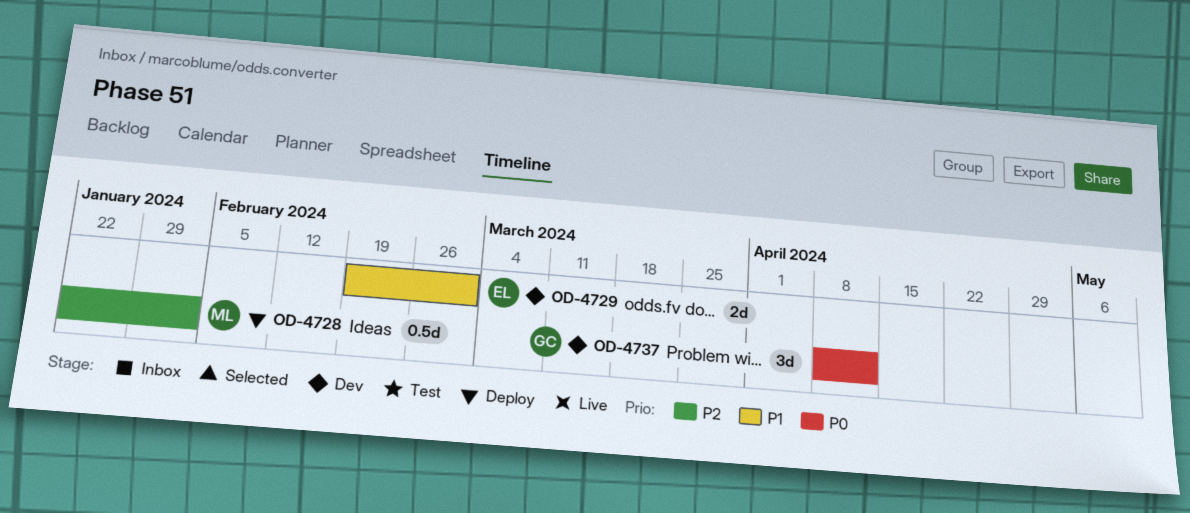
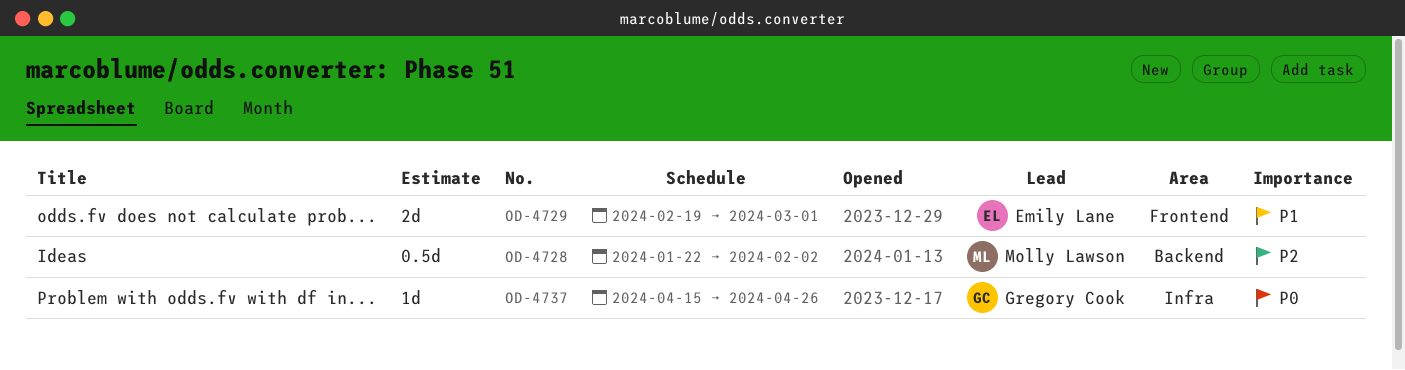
OD-4737, estimate: 3d -> 1d
OD-4737, start: Apr 8 -> Apr 15
OD-4737, due: Apr 12 -> Apr 26

